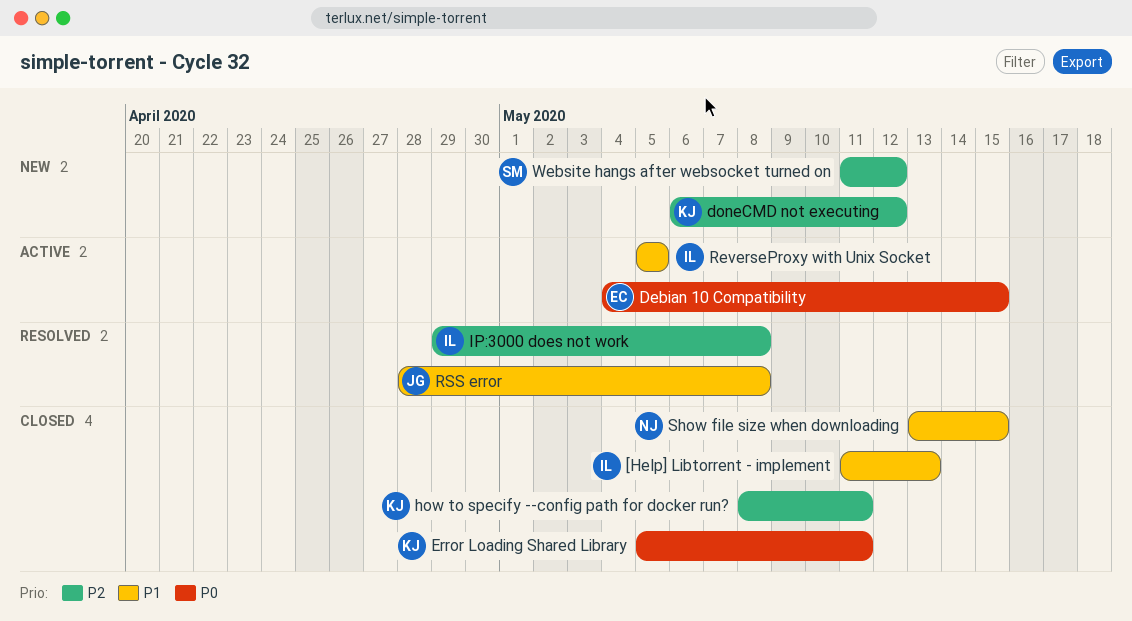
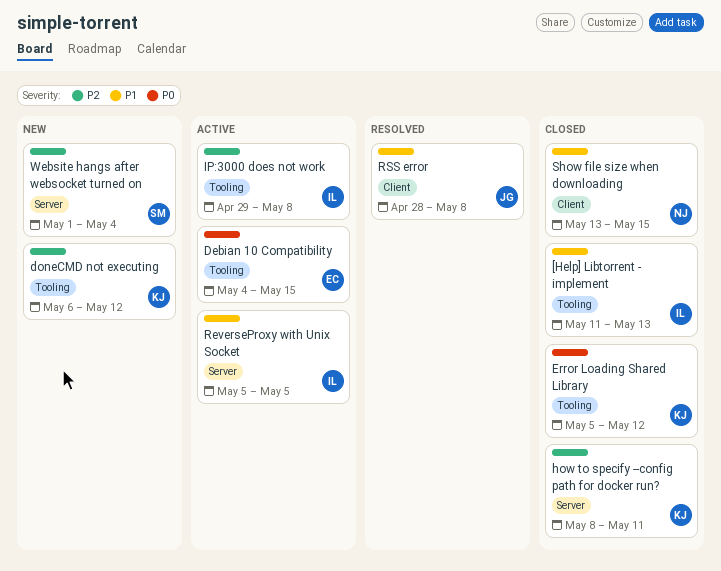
Error Loading Shared Library, due: May 11 -> May 12
IP:3000 does not work, status: Resolved -> Active
Website hangs after websocket turned on, start: May 11 -> May 1
Website hangs after websocket turned on, due: May 12 -> May 4

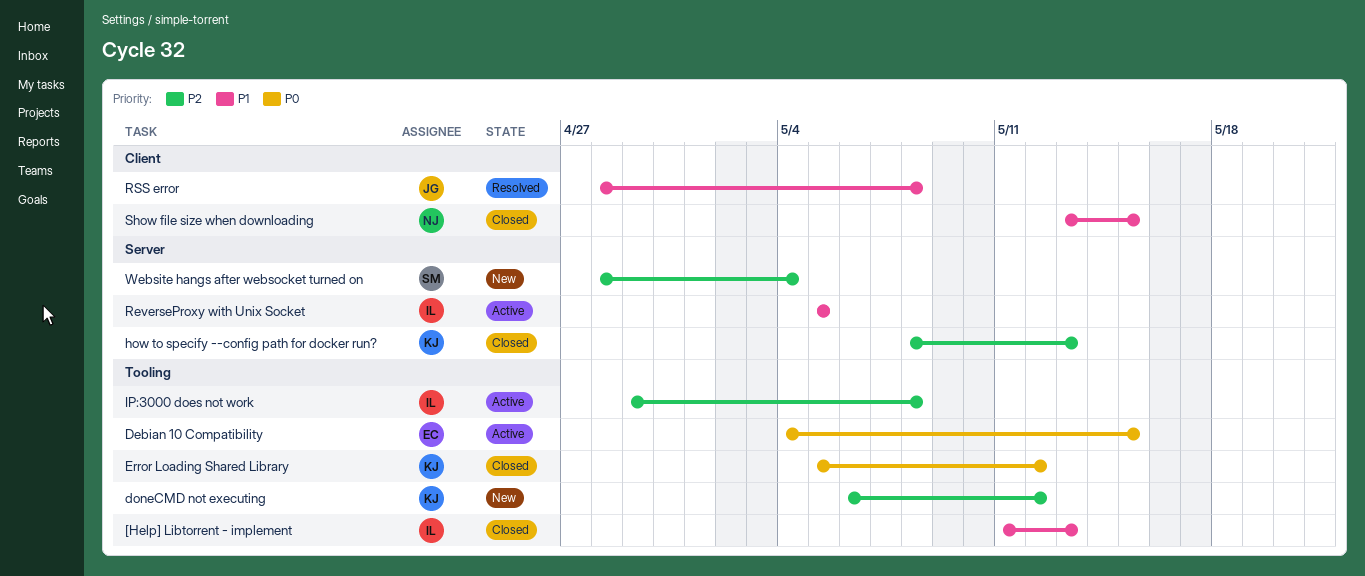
how to specify --config path for docker run?, due: May 11 -> May 13
Website hangs after websocket turned on, start: May 1 -> Apr 28

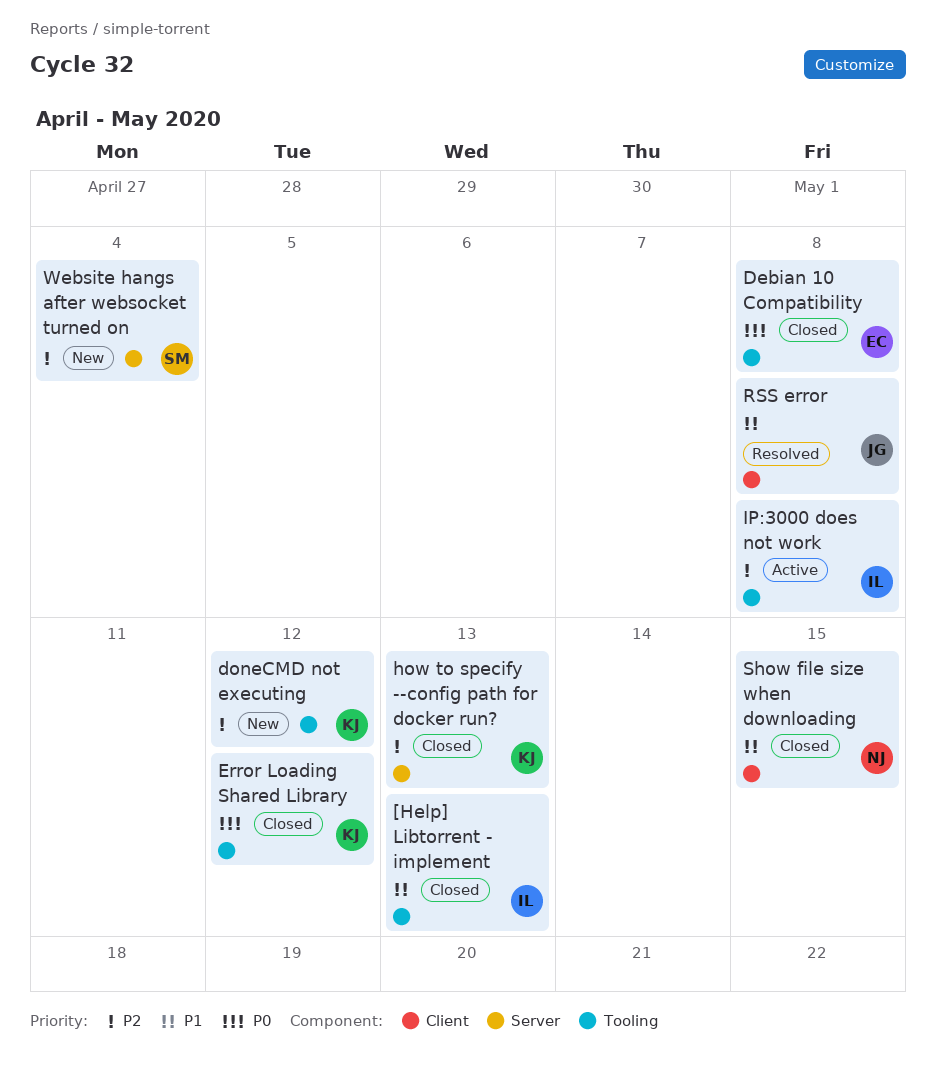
Debian 10 Compatibility, status: Active -> Closed
Debian 10 Compatibility, due: May 15 -> May 8
ReverseProxy with Unix Socket: present -> none

